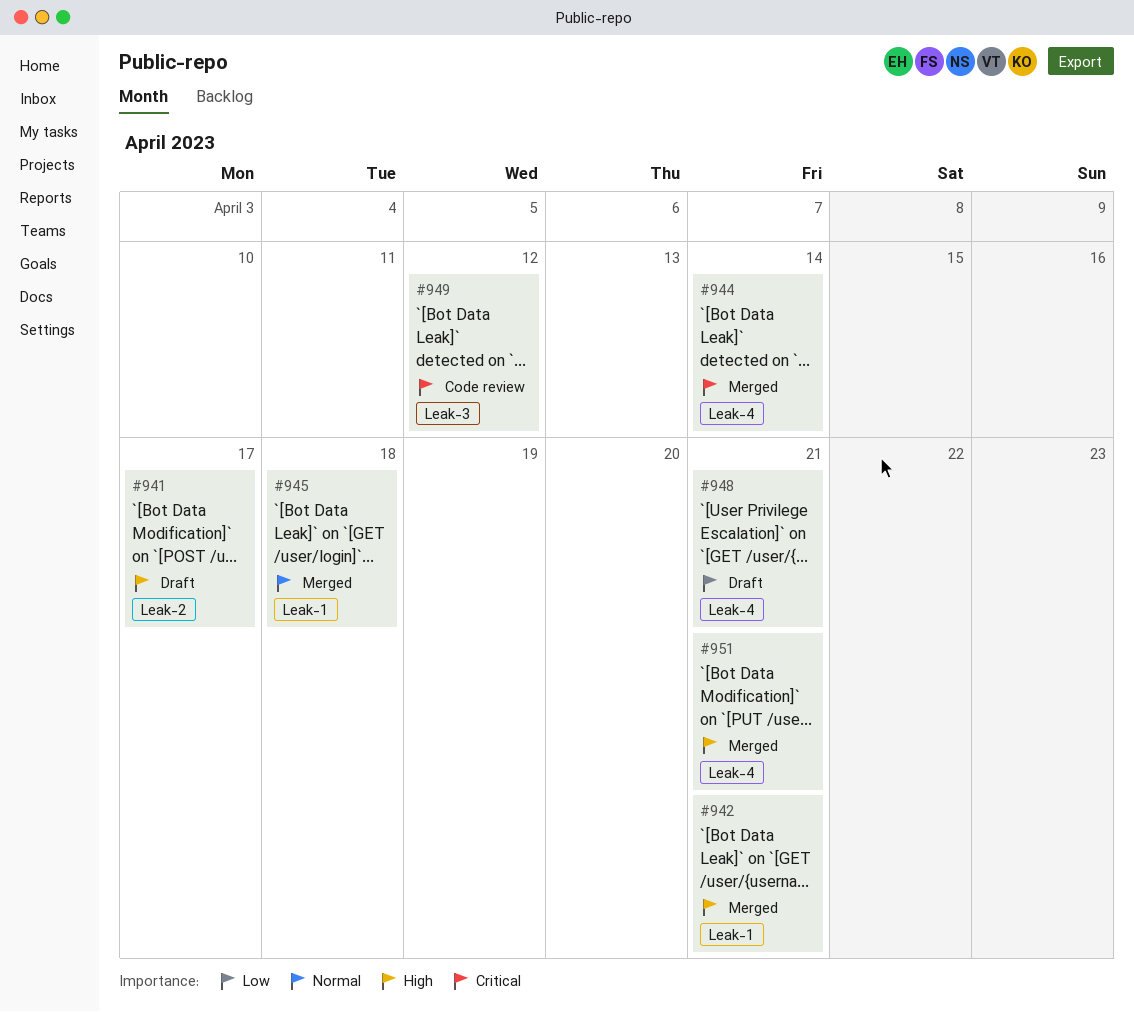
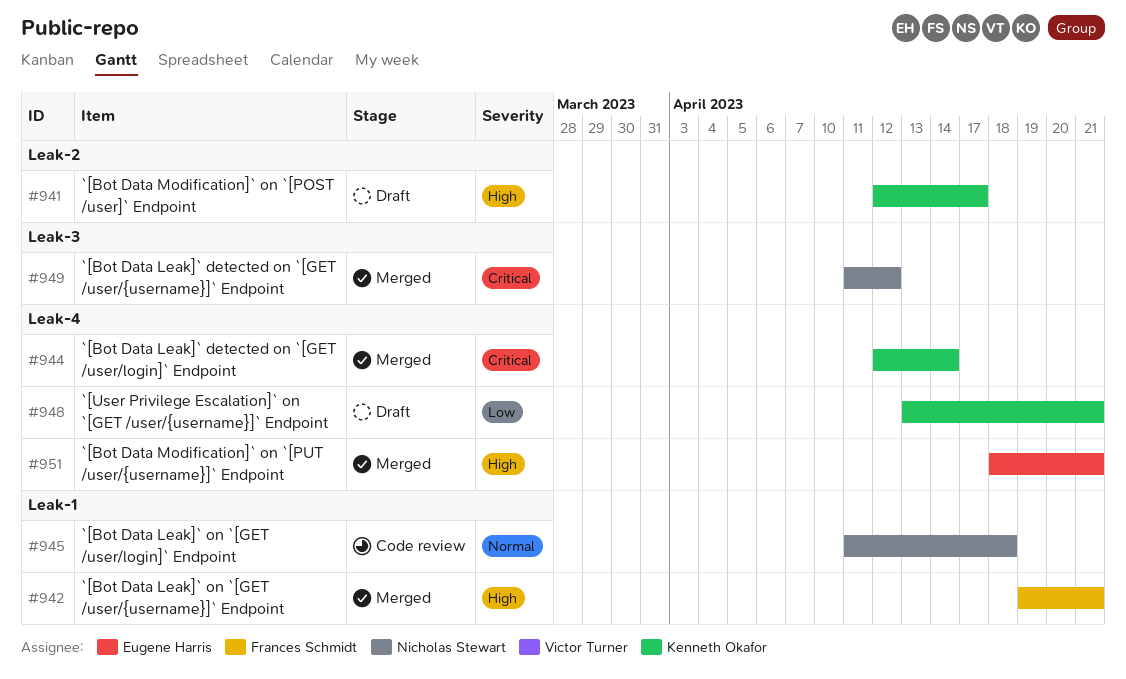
#945, status: Merged -> Code review
#949, status: Code review -> Merged

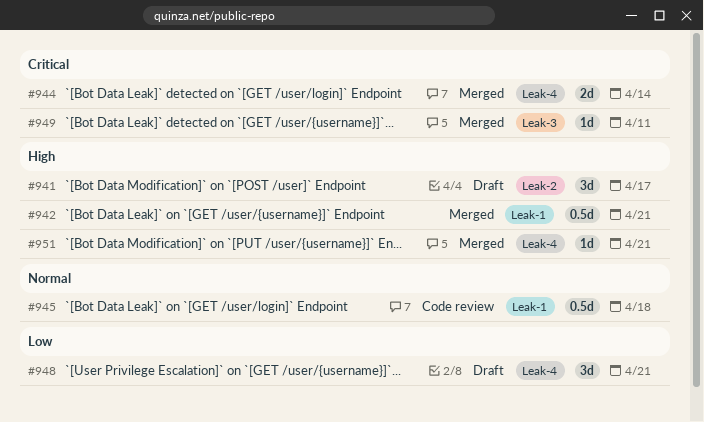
#949, due: Apr 12 -> Apr 11

